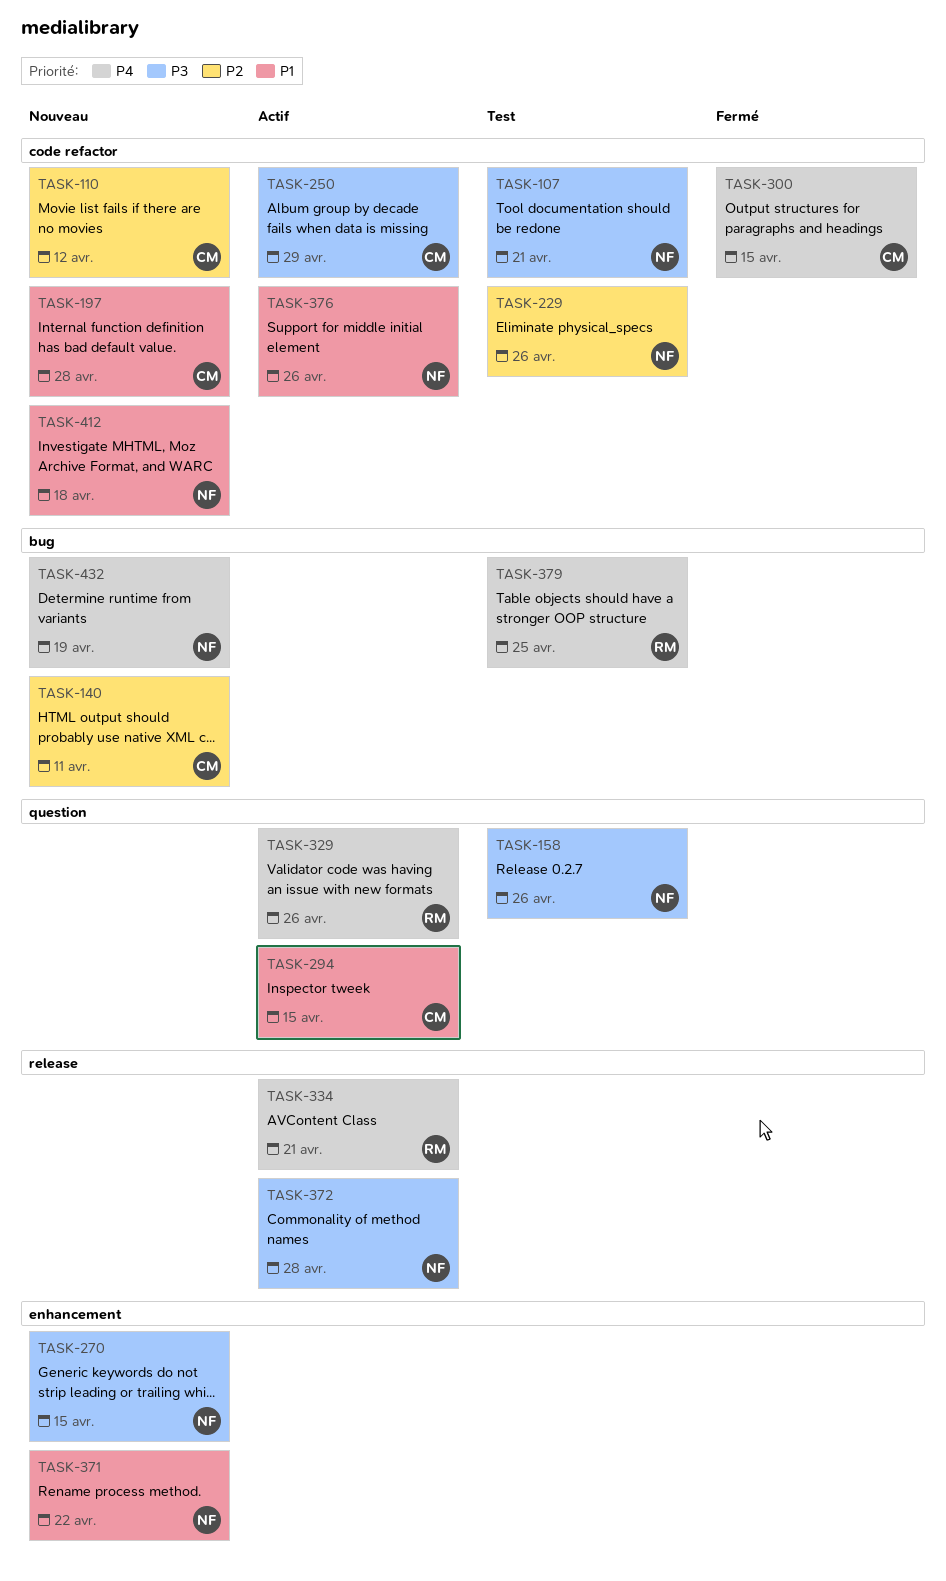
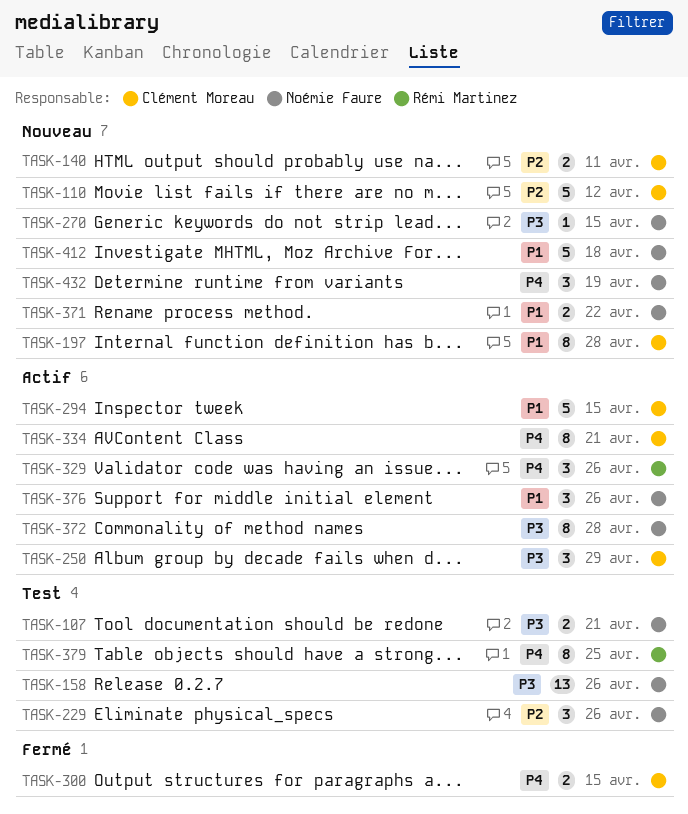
TASK-334, owner: Rémi Martinez -> Clément Moreau

